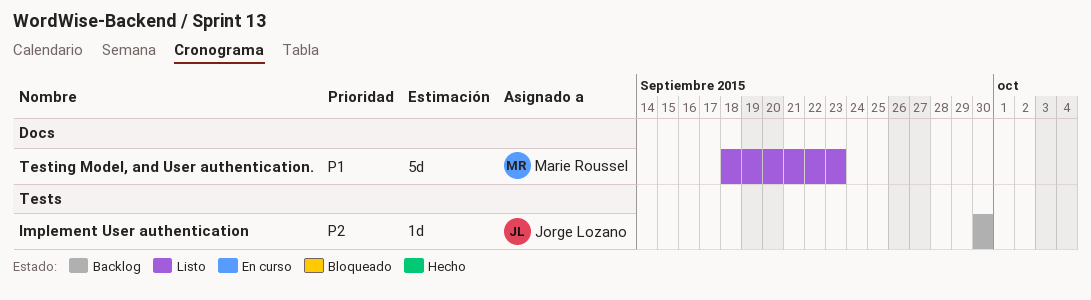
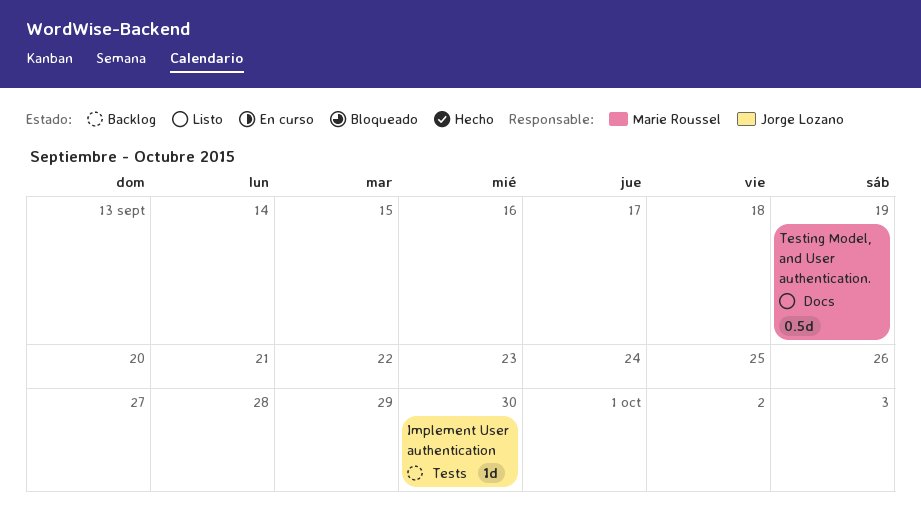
Testing Model, and User authentication., estimate: 5d -> 0.5d
Testing Model, and User authentication., due: Sep 23 -> Sep 19

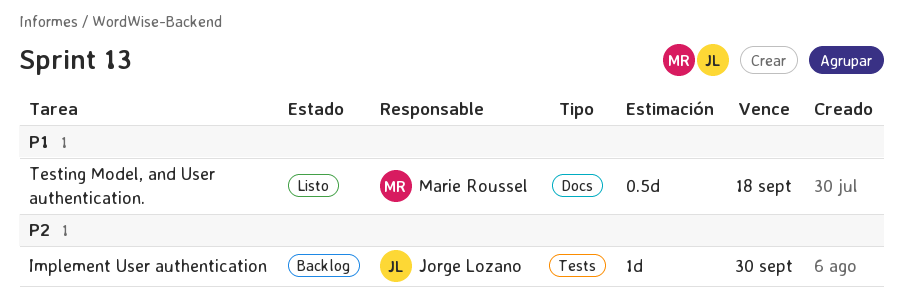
Testing Model, and User authentication., due: Sep 19 -> Sep 18

